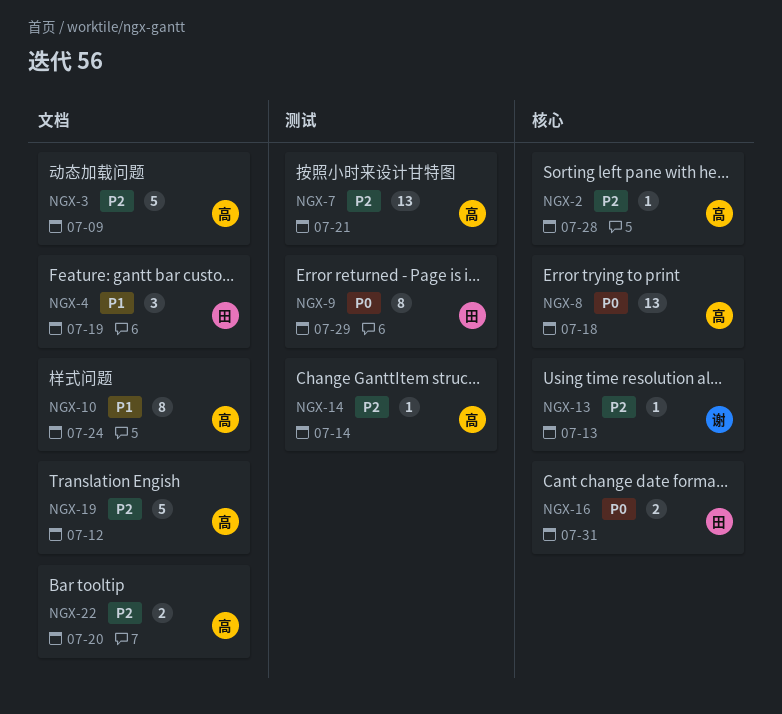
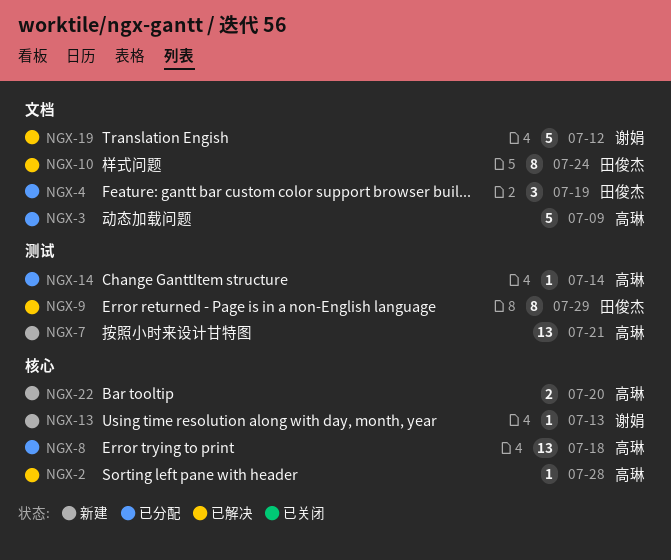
NGX-10, owner: 高琳 -> 田俊杰
NGX-16: present -> none
NGX-19, owner: 高琳 -> 谢娟
NGX-22, label: 文档 -> 核心

